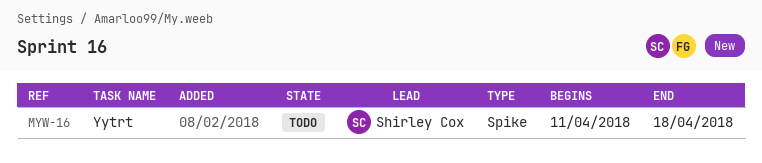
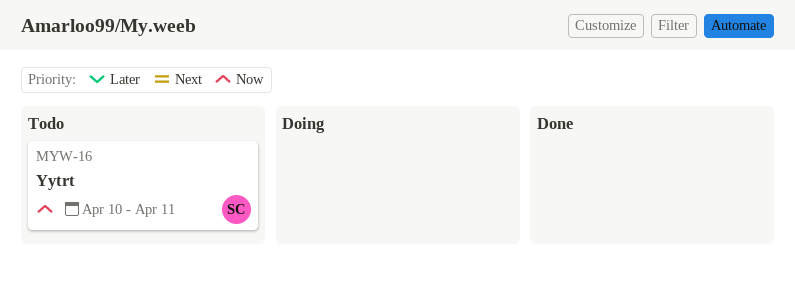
MYW-16, start: Apr 11 -> Apr 10
MYW-16, due: Apr 18 -> Apr 11

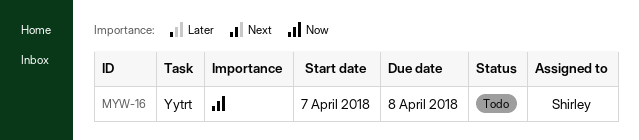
MYW-16, start: Apr 10 -> Apr 7
MYW-16, due: Apr 11 -> Apr 8

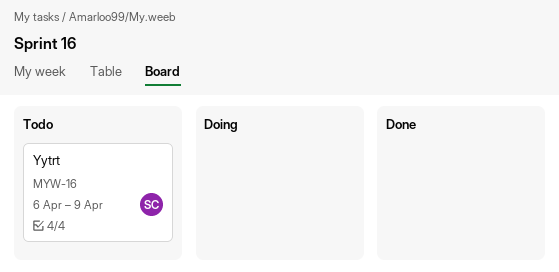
MYW-16, start: Apr 7 -> Apr 6
MYW-16, due: Apr 8 -> Apr 9

